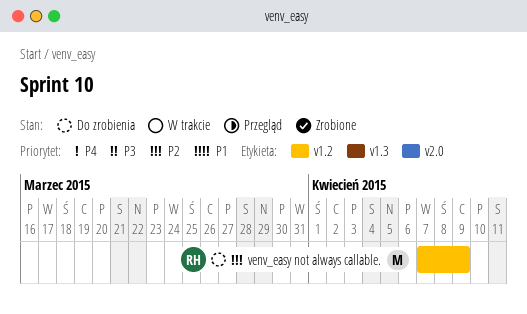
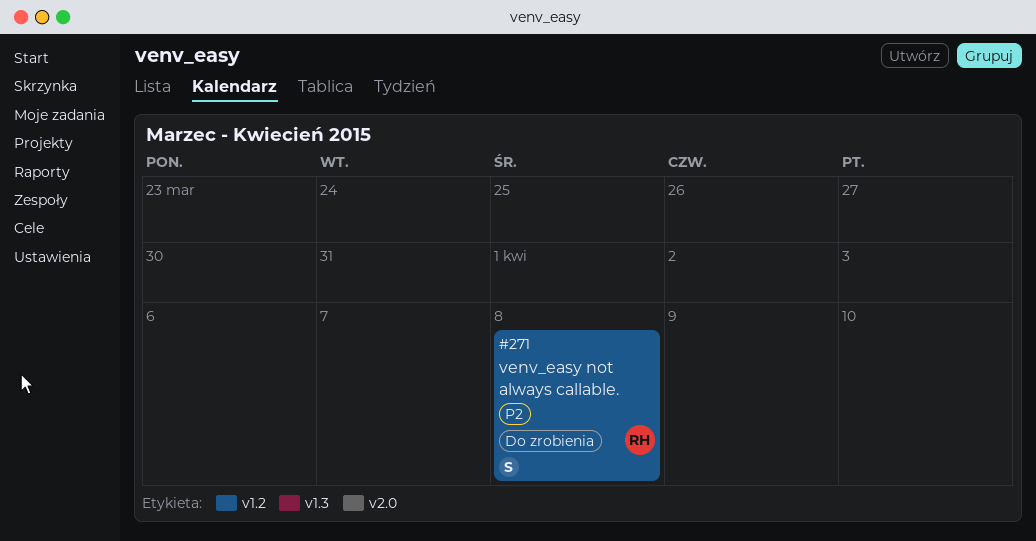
venv_easy not always callable., estimate: M -> S
venv_easy not always callable., due: Apr 9 -> Apr 8

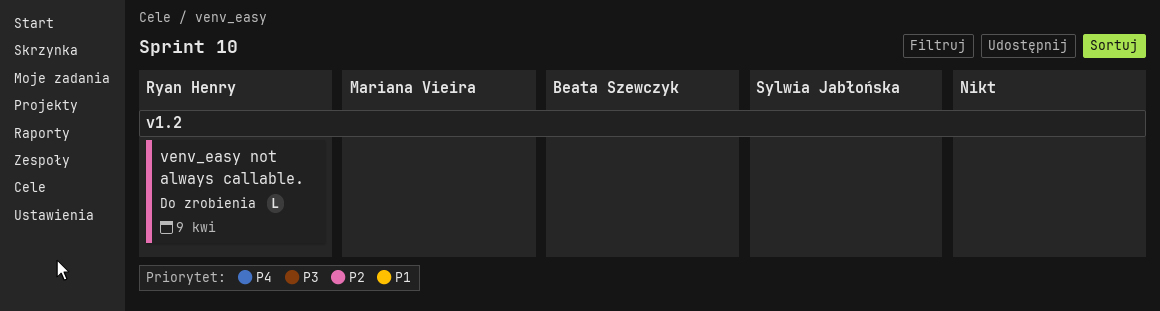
venv_easy not always callable., estimate: S -> L
venv_easy not always callable., due: Apr 8 -> Apr 9

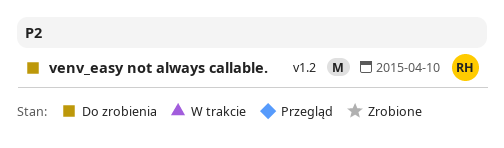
venv_easy not always callable., estimate: L -> M
venv_easy not always callable., due: Apr 9 -> Apr 10

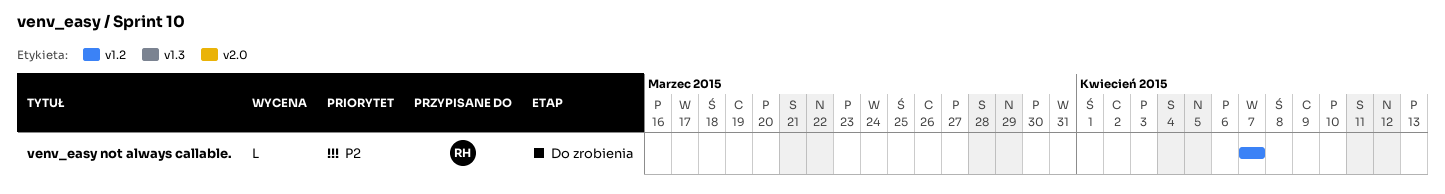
venv_easy not always callable., estimate: M -> L
venv_easy not always callable., due: Apr 10 -> Apr 7

